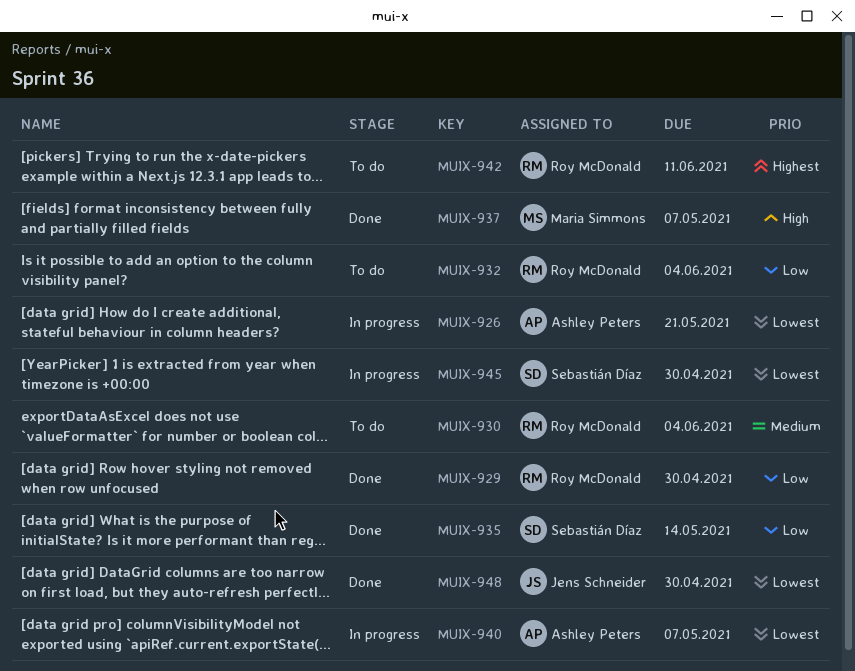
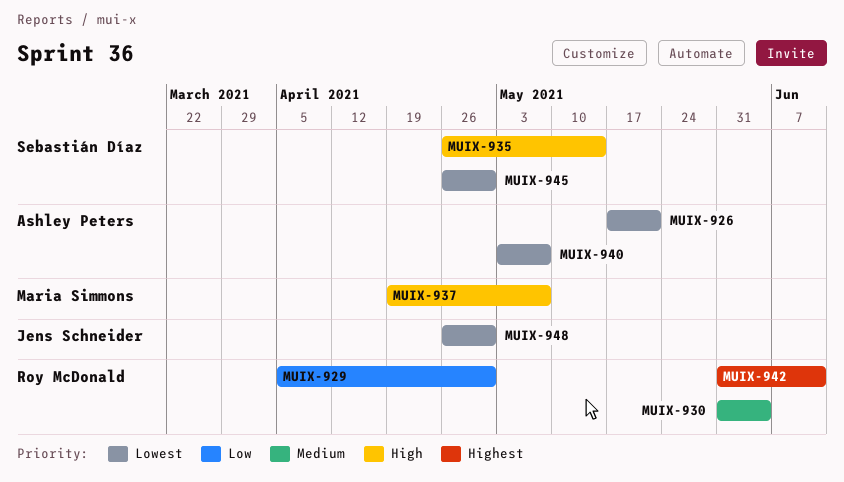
MUIX-932: present -> none
MUIX-935, priority: Low -> High

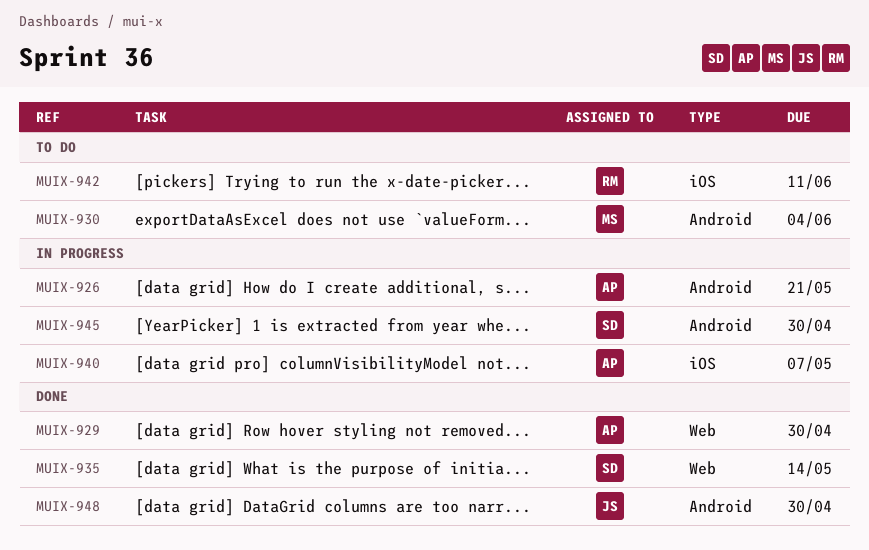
MUIX-929, owner: Roy McDonald -> Ashley Peters
MUIX-930, owner: Roy McDonald -> Maria Simmons
MUIX-937: present -> none

